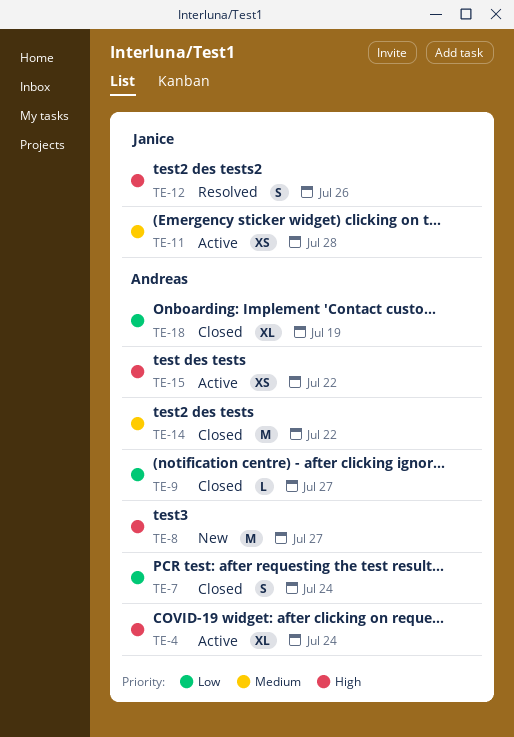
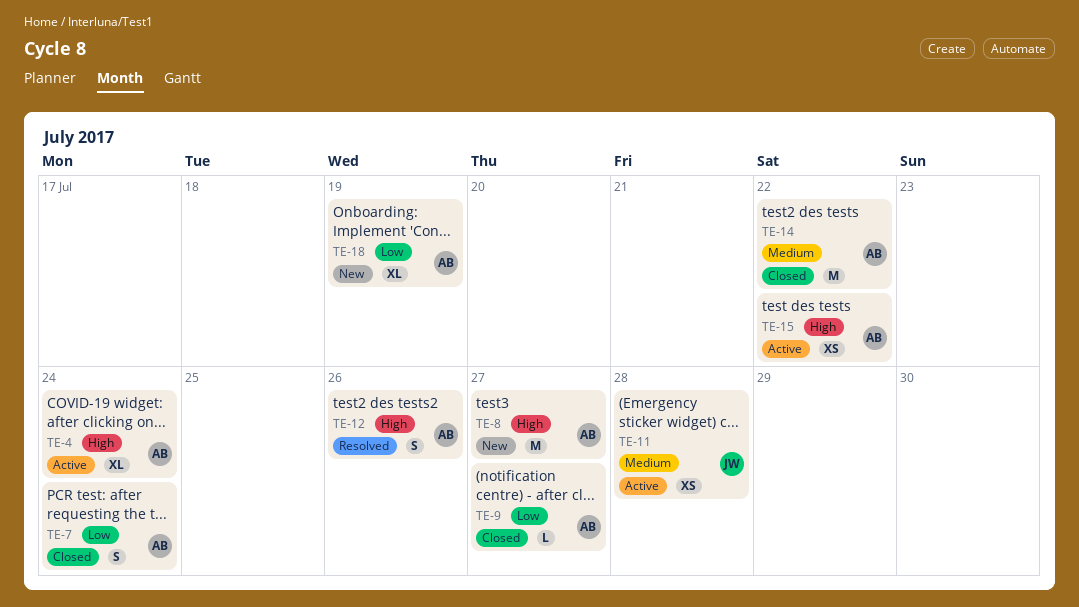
TE-12, owner: Janice -> Andreas
TE-18, status: Closed -> New

